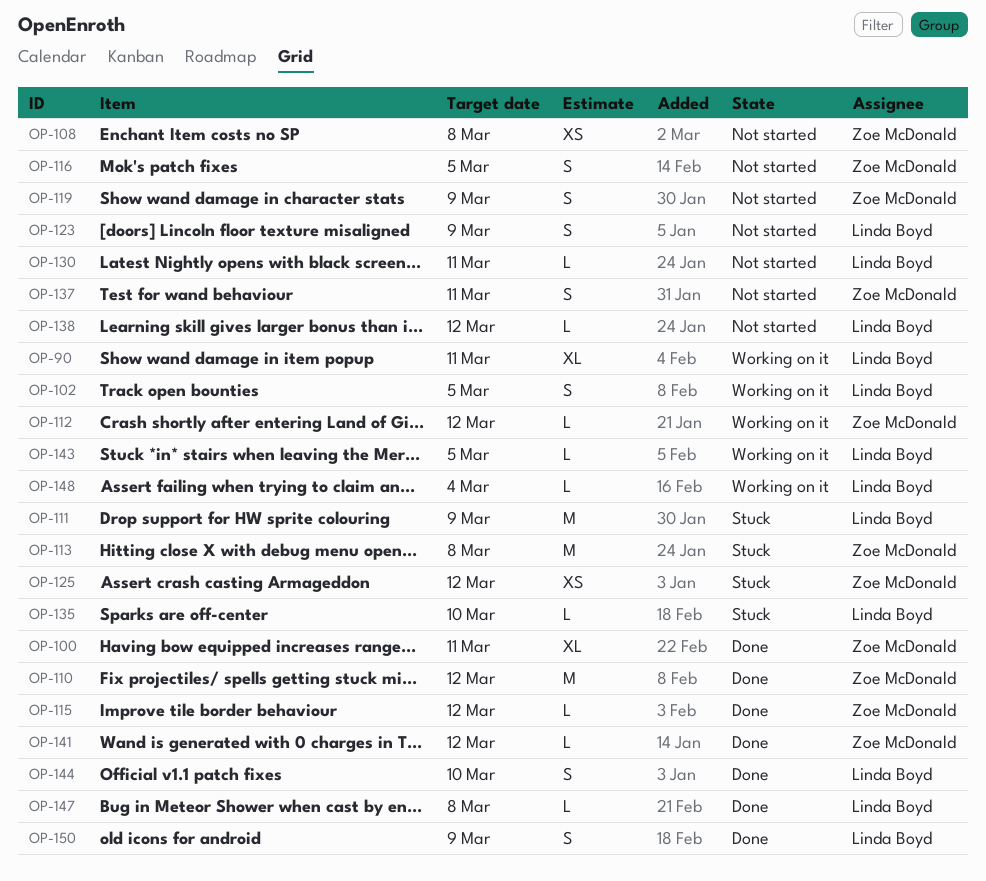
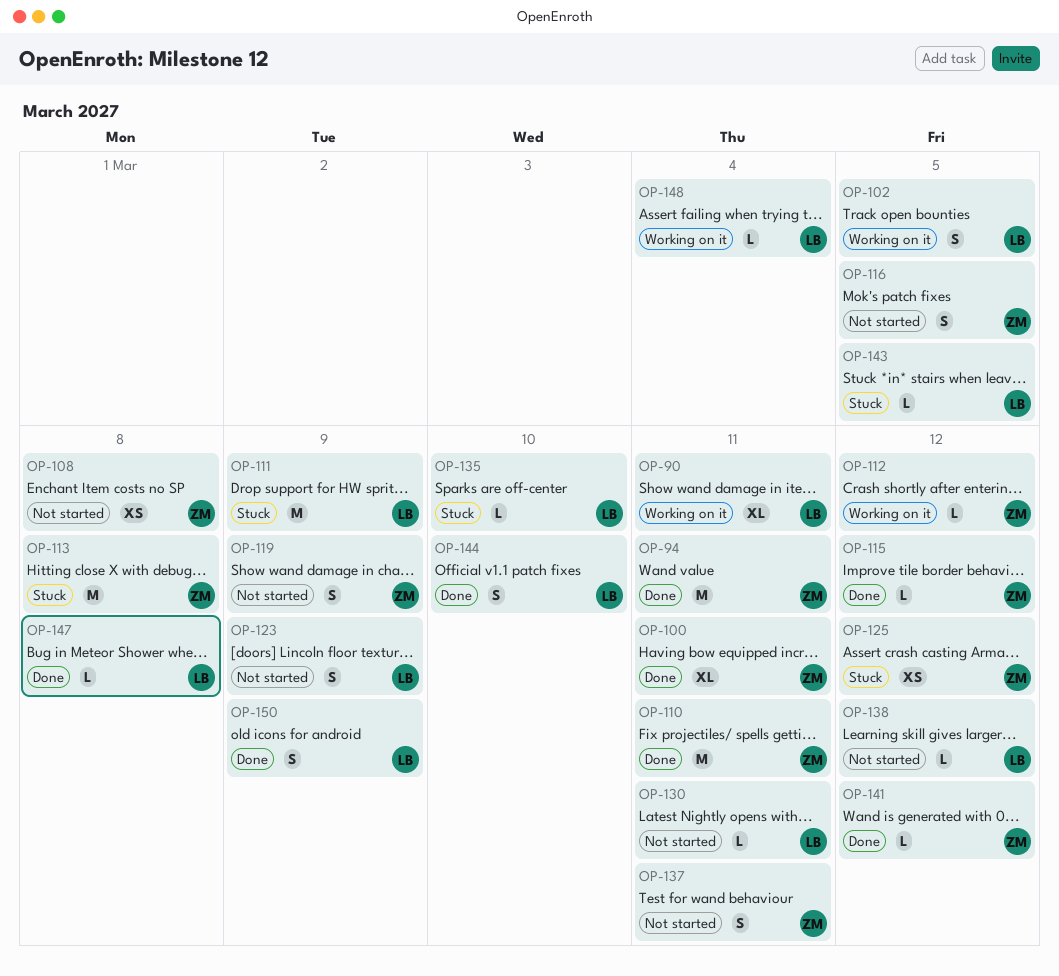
OP-94: none -> present
OP-110, due: Mar 12 -> Mar 11
OP-143, status: Working on it -> Stuck

